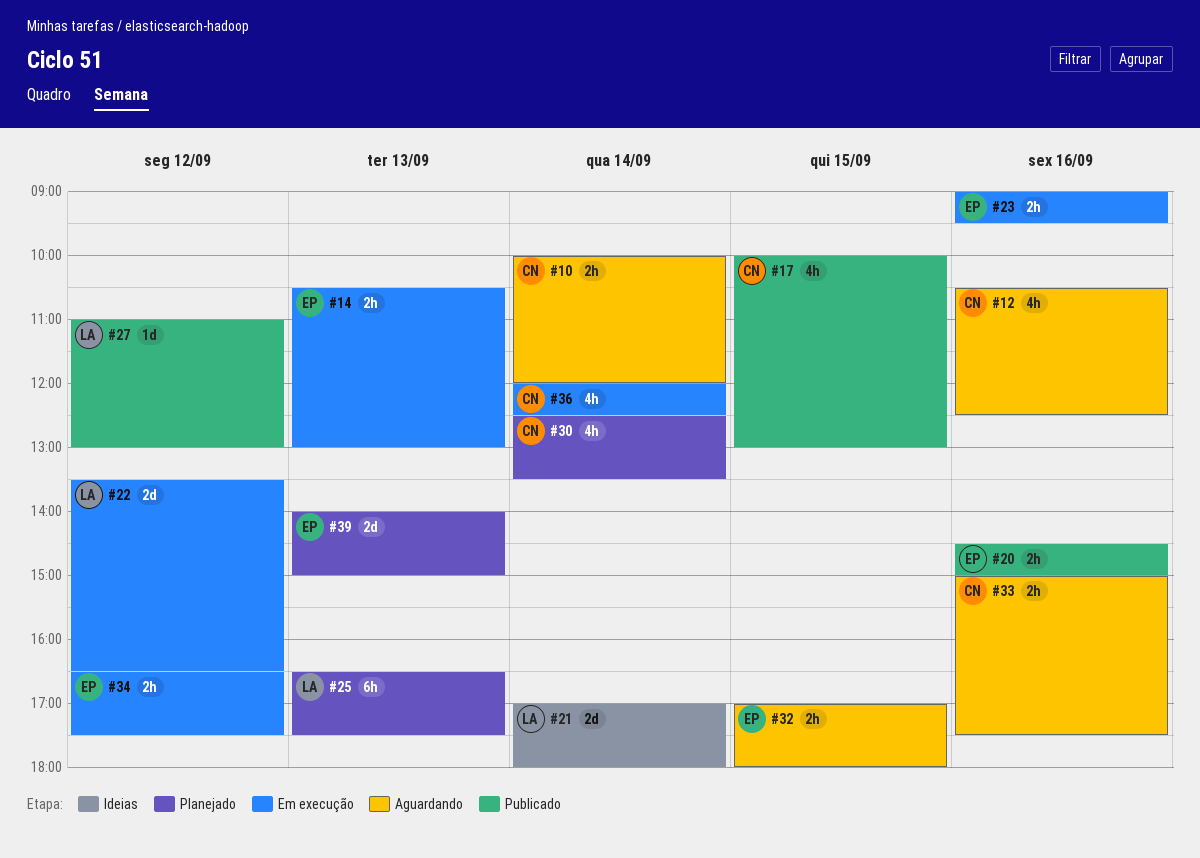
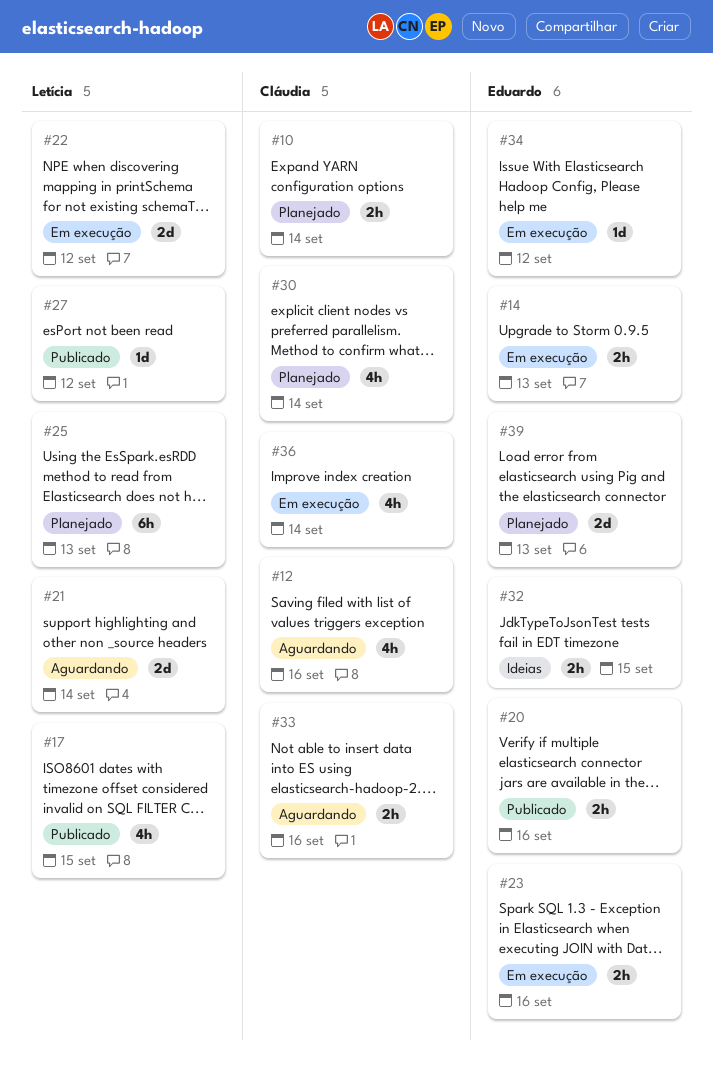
#10, status: Aguardando -> Planejado
#17, owner: Cláudia -> Letícia
#21, status: Ideias -> Aguardando
#32, status: Aguardando -> Ideias
#34, estimate: 2h -> 1d

